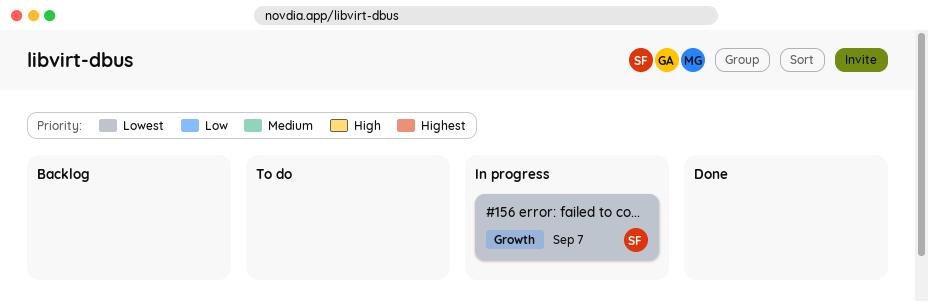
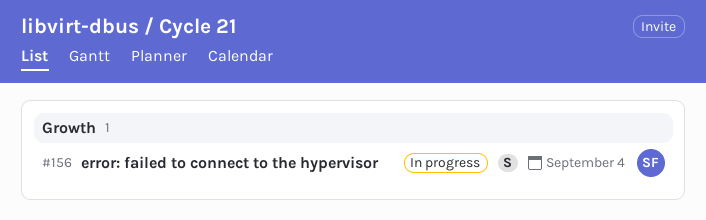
#156, due: Sep 7 -> Sep 4

